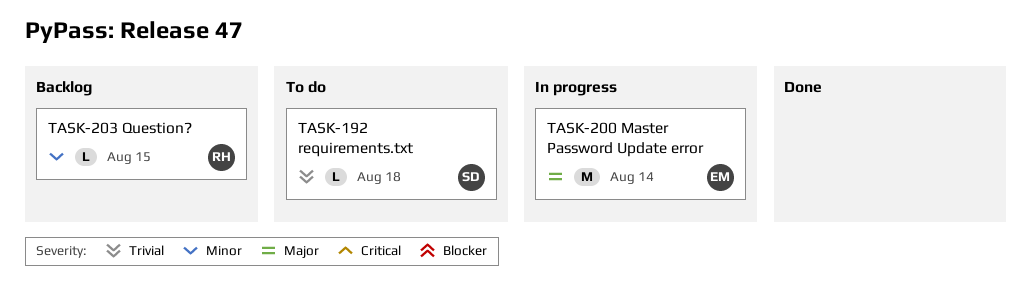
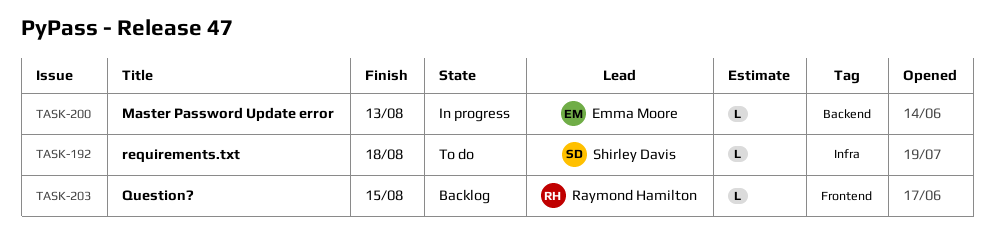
TASK-200, estimate: M -> L
TASK-200, due: Aug 14 -> Aug 13

